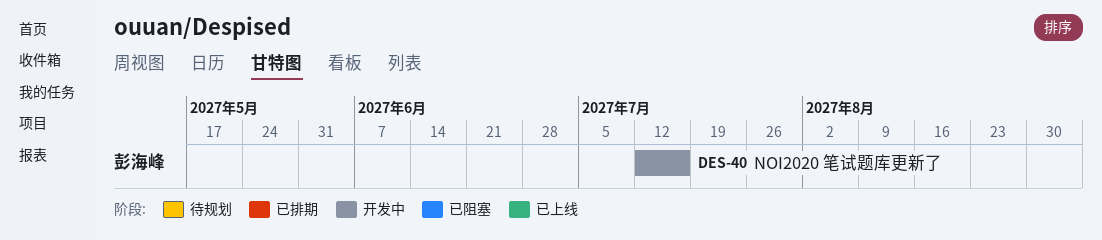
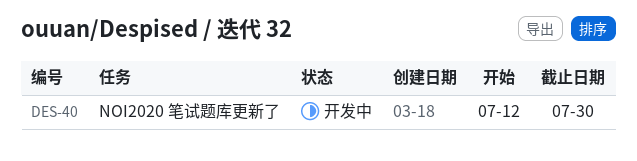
DES-40, due: Jul 16 -> Jul 30

